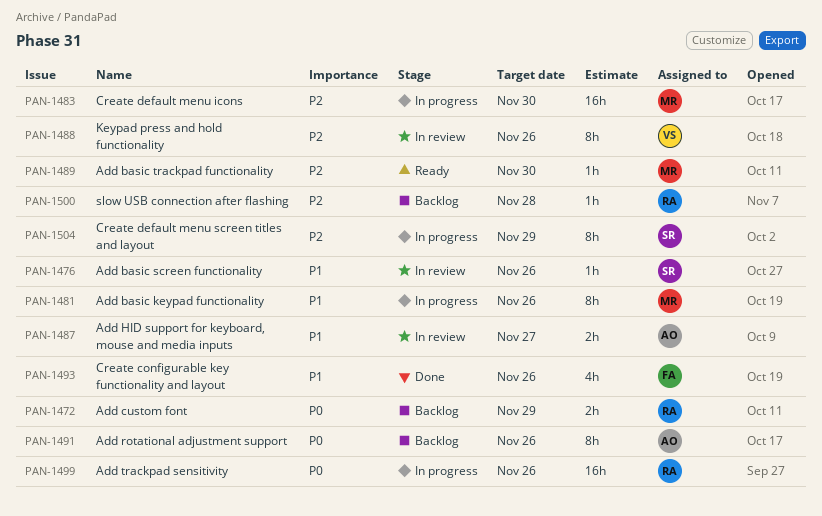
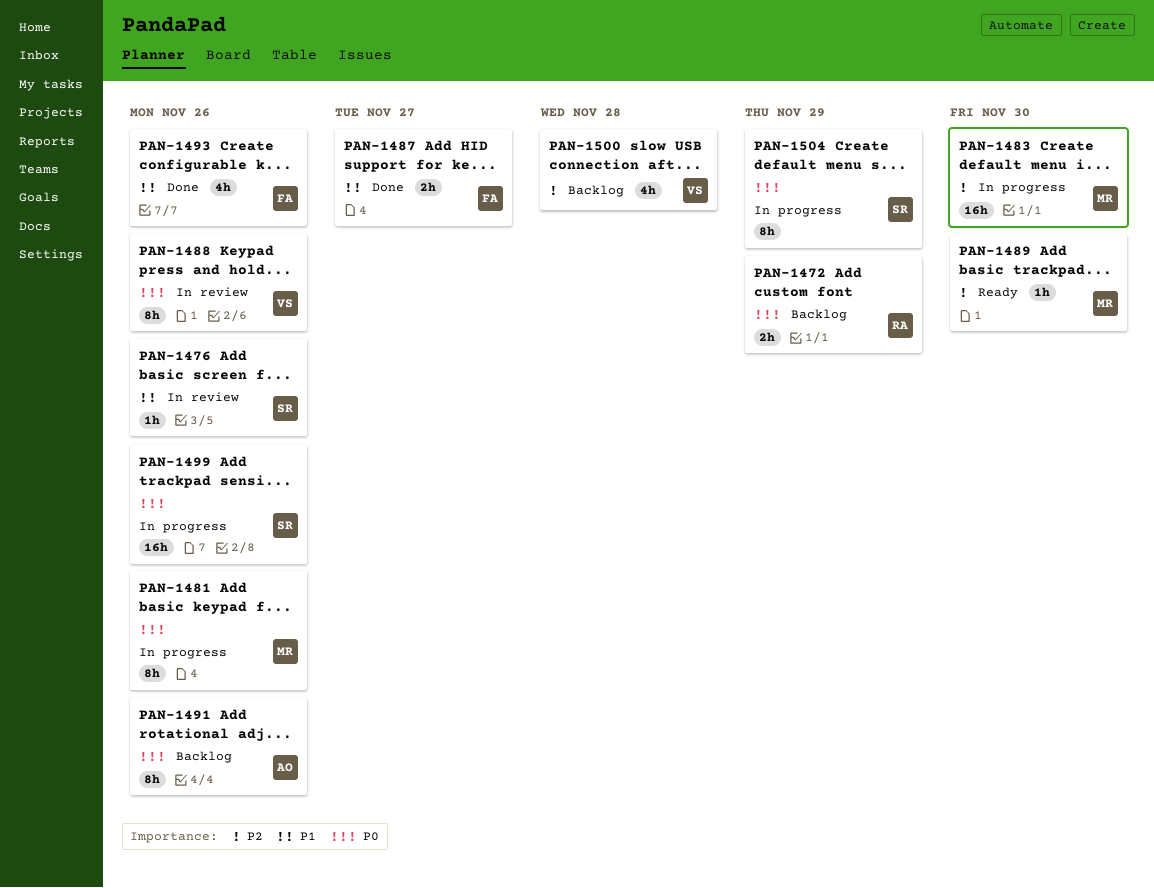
PAN-1481, priority: P1 -> P0
PAN-1487, status: In review -> Done
PAN-1487, owner: AO -> FA
PAN-1488, priority: P2 -> P0
PAN-1499, owner: RA -> SR
PAN-1500, owner: RA -> VS
PAN-1500, estimate: 1h -> 4h
PAN-1504, priority: P2 -> P0

